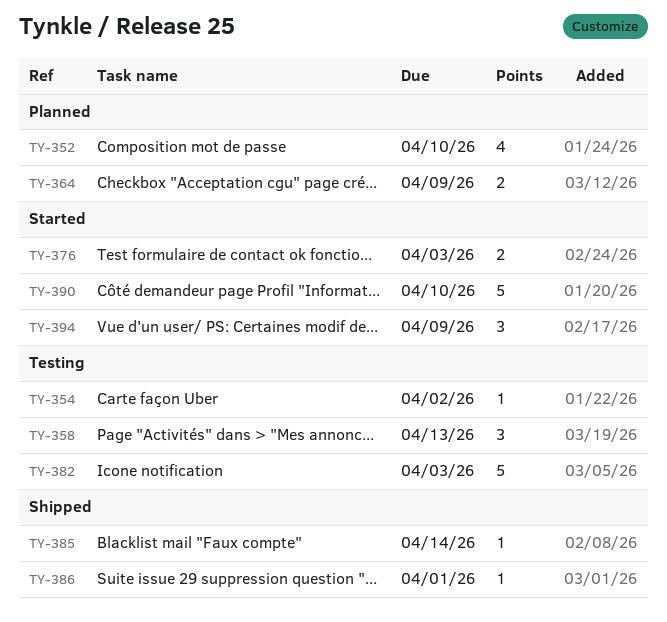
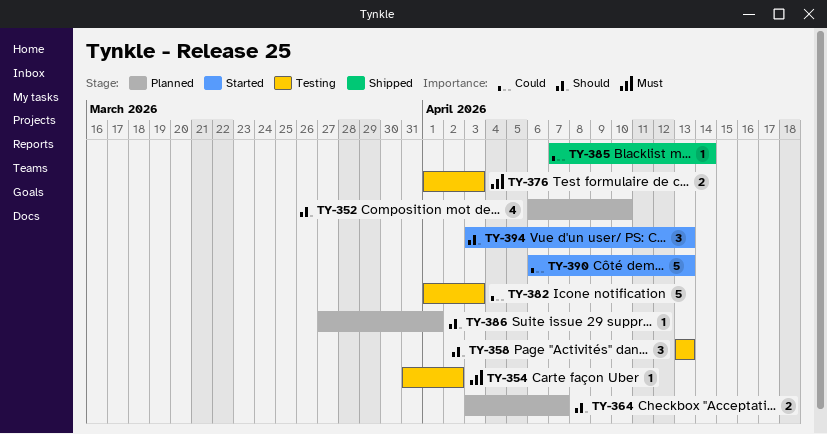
TY-364, due: Apr 9 -> Apr 7
TY-376, status: Started -> Testing
TY-386, status: Shipped -> Planned
TY-390, due: Apr 10 -> Apr 13
TY-394, due: Apr 9 -> Apr 13

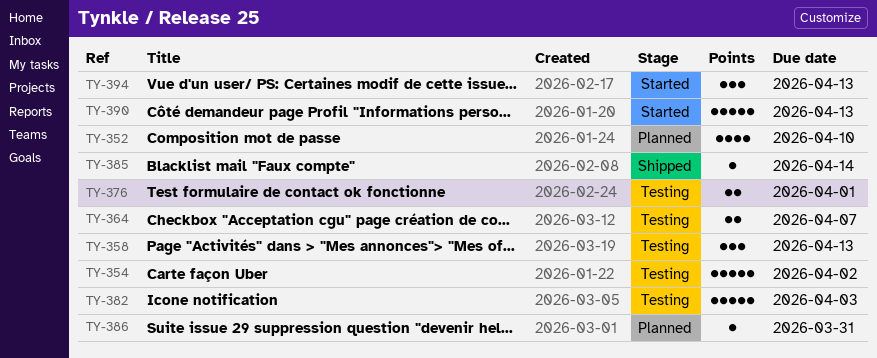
TY-354, estimate: 1 -> 5
TY-364, status: Planned -> Testing
TY-376, due: Apr 3 -> Apr 1
TY-386, due: Apr 1 -> Mar 31

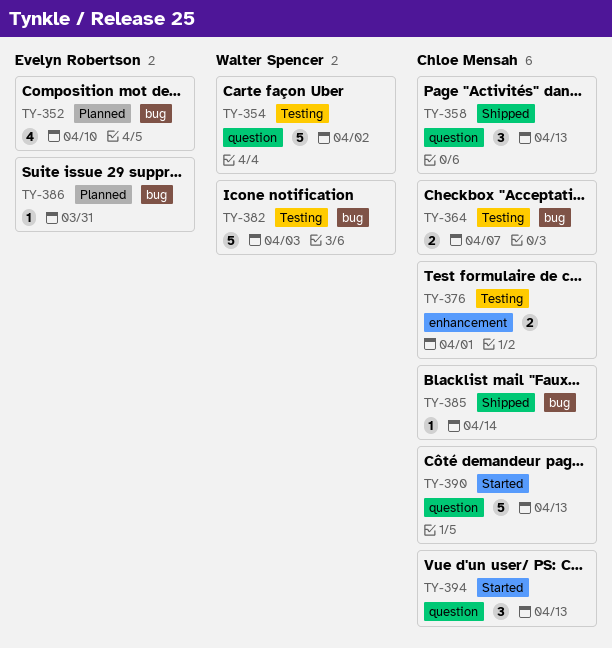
TY-358, status: Testing -> Shipped

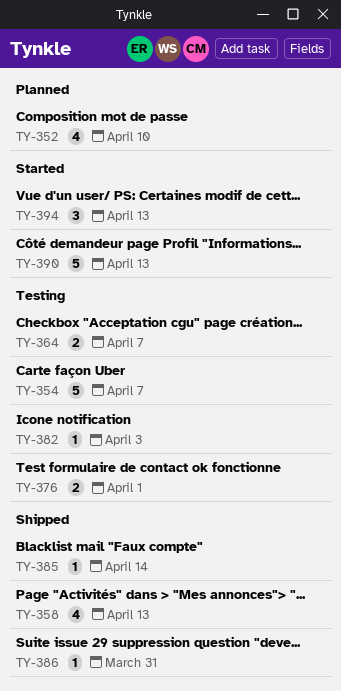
TY-354, due: Apr 2 -> Apr 7
TY-358, estimate: 3 -> 4
TY-382, estimate: 5 -> 1
TY-386, status: Planned -> Shipped

